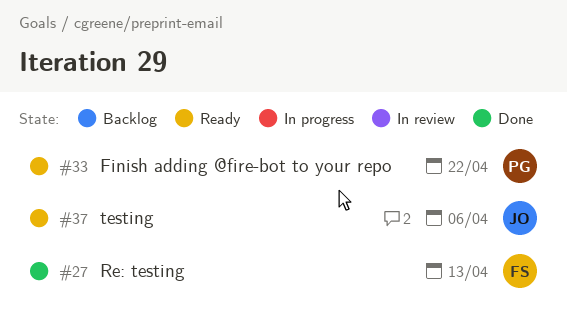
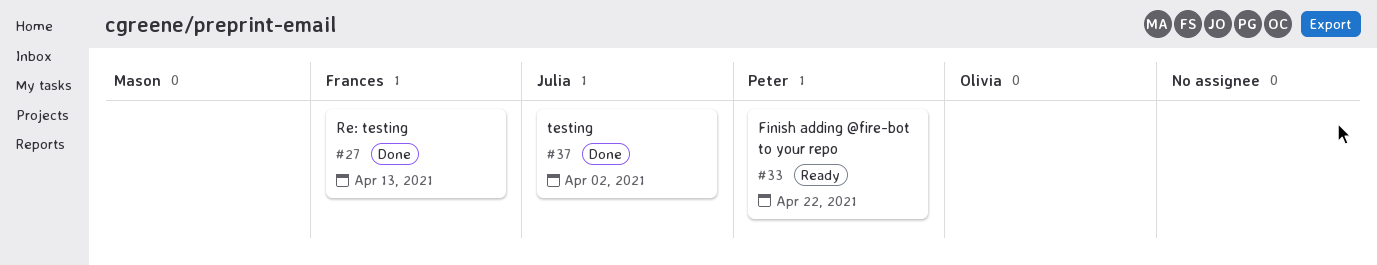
#37, status: Ready -> Done
#37, due: Apr 6 -> Apr 2

